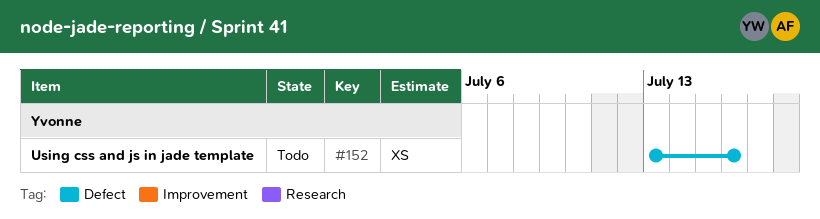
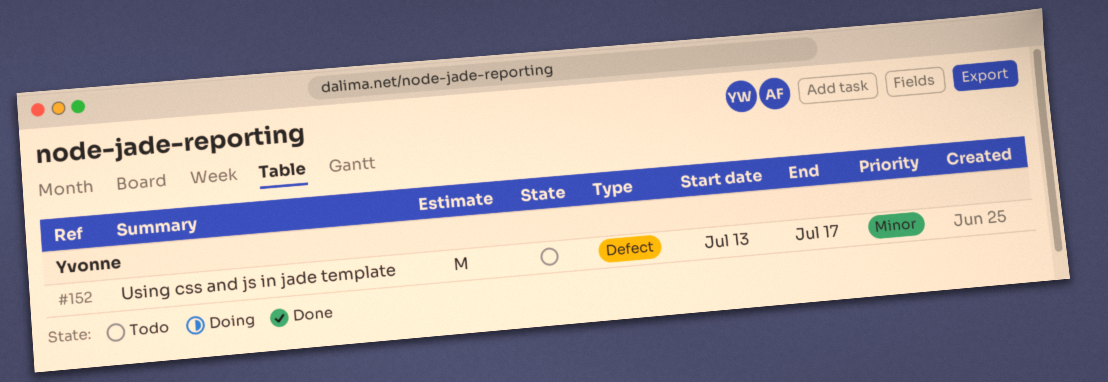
#152, estimate: XS -> M
#152, due: Jul 16 -> Jul 17

